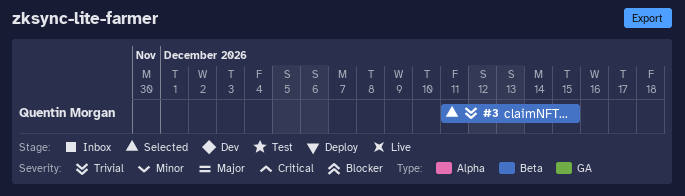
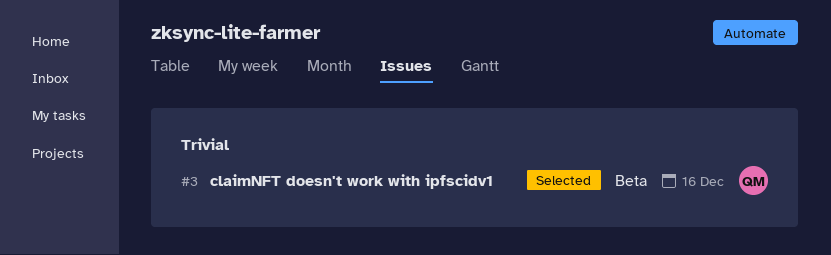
#3, due: Dec 15 -> Dec 16

